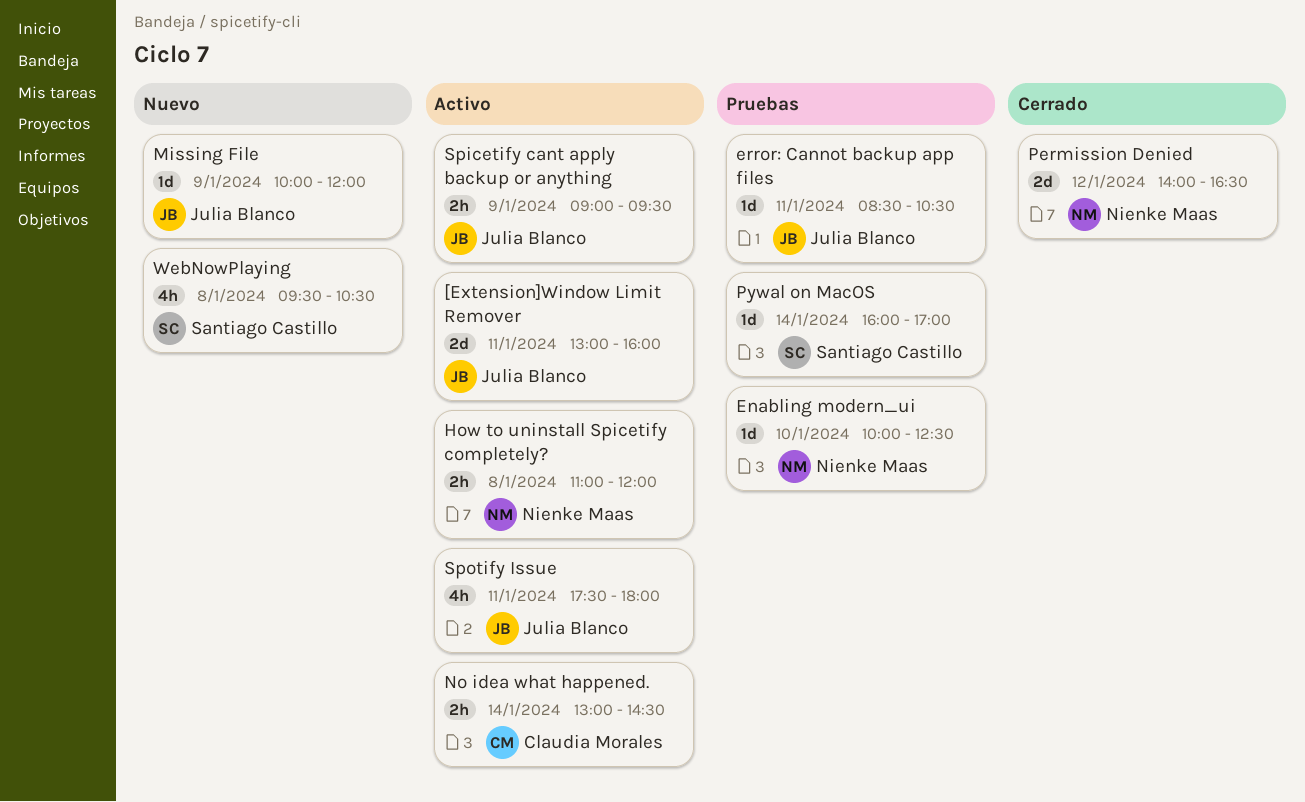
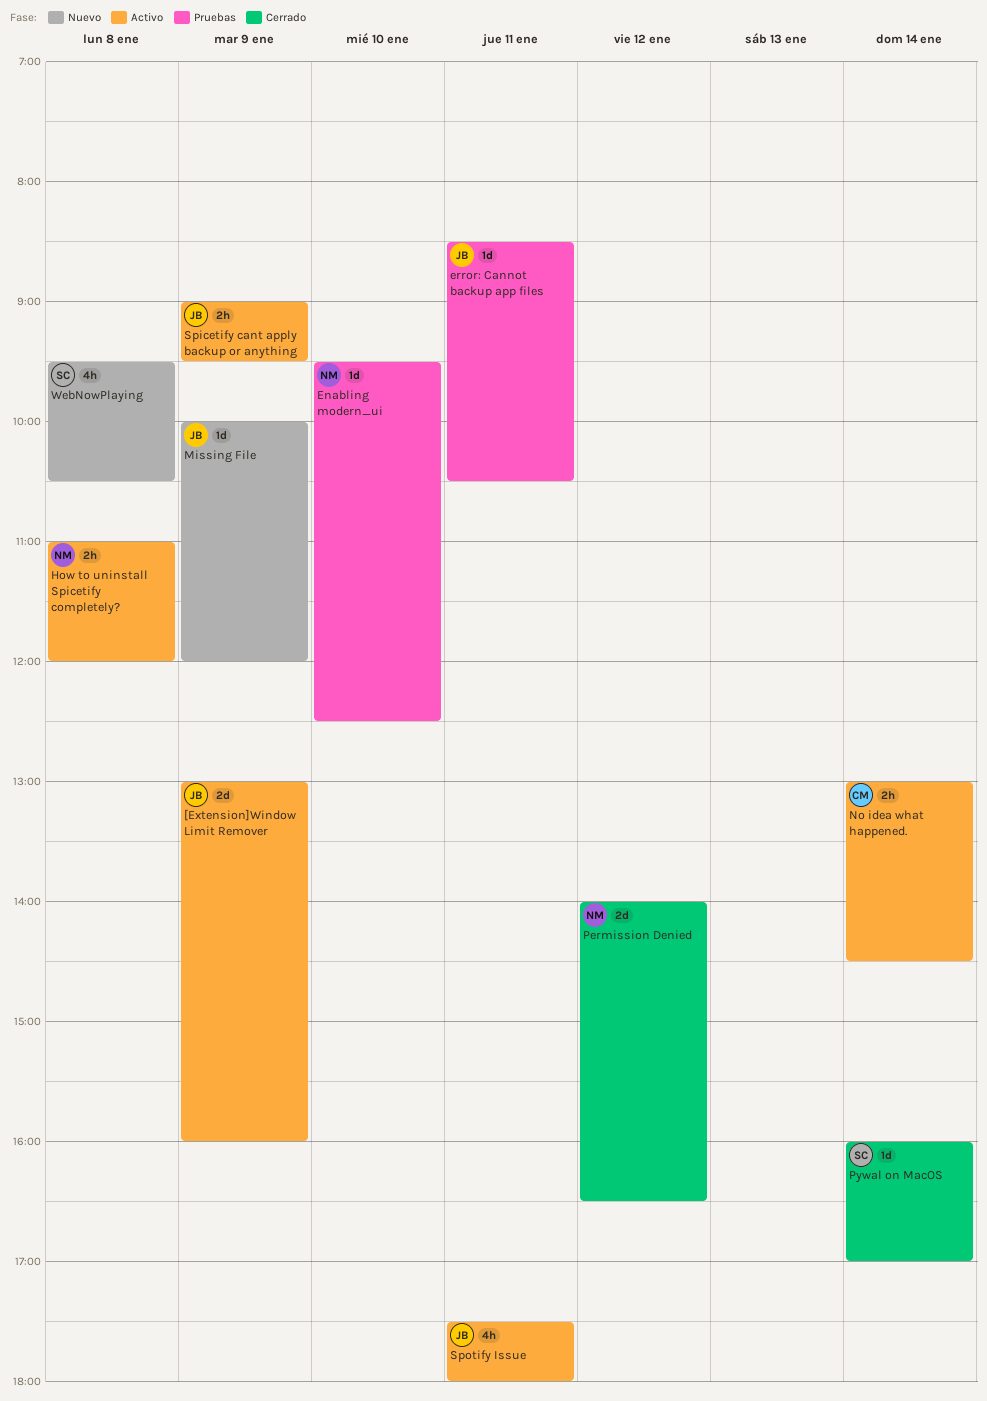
[Extension]Window Limit Remover, day: Jan 11 -> Jan 9
Enabling modern_ui, begins: 10:00 -> 09:30
Pywal on MacOS, status: Pruebas -> Cerrado

